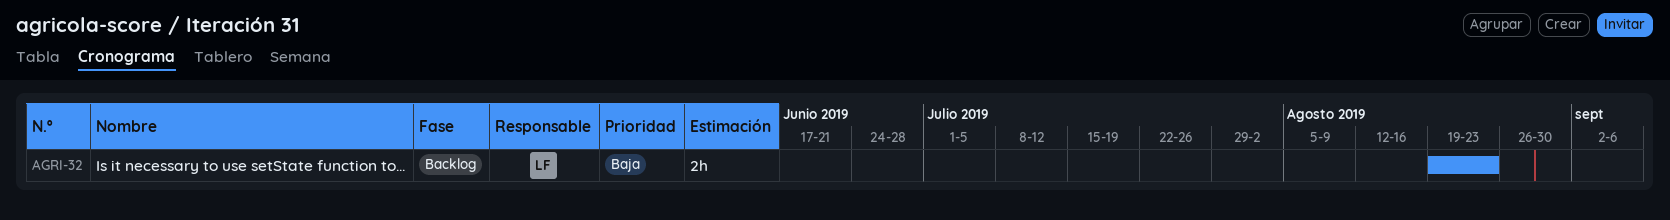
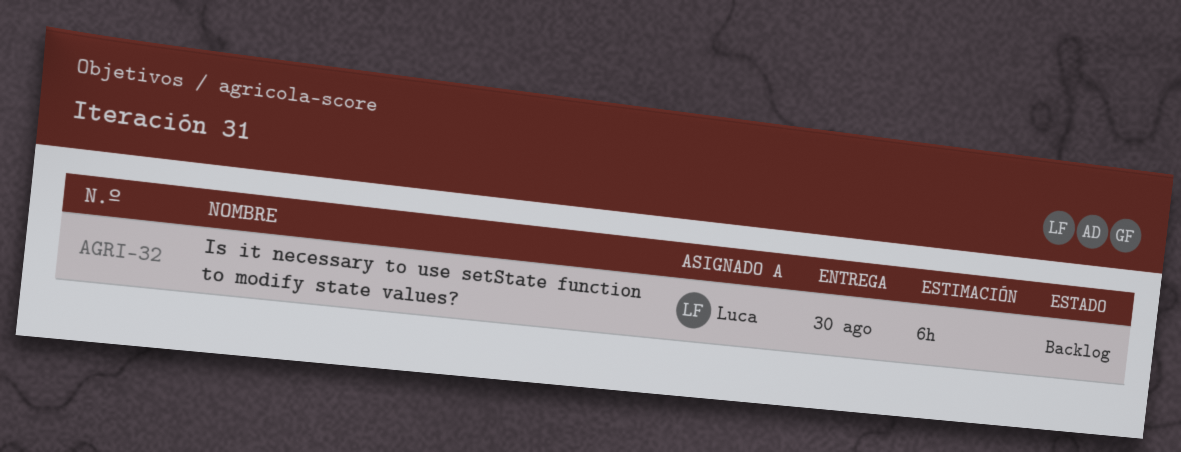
AGRI-32, estimate: 2h -> 6h
AGRI-32, due: Aug 23 -> Aug 30

